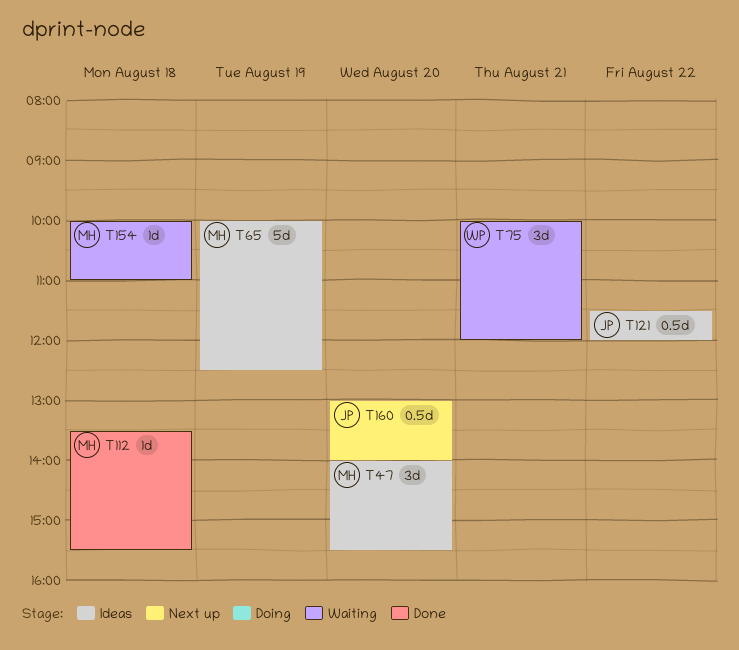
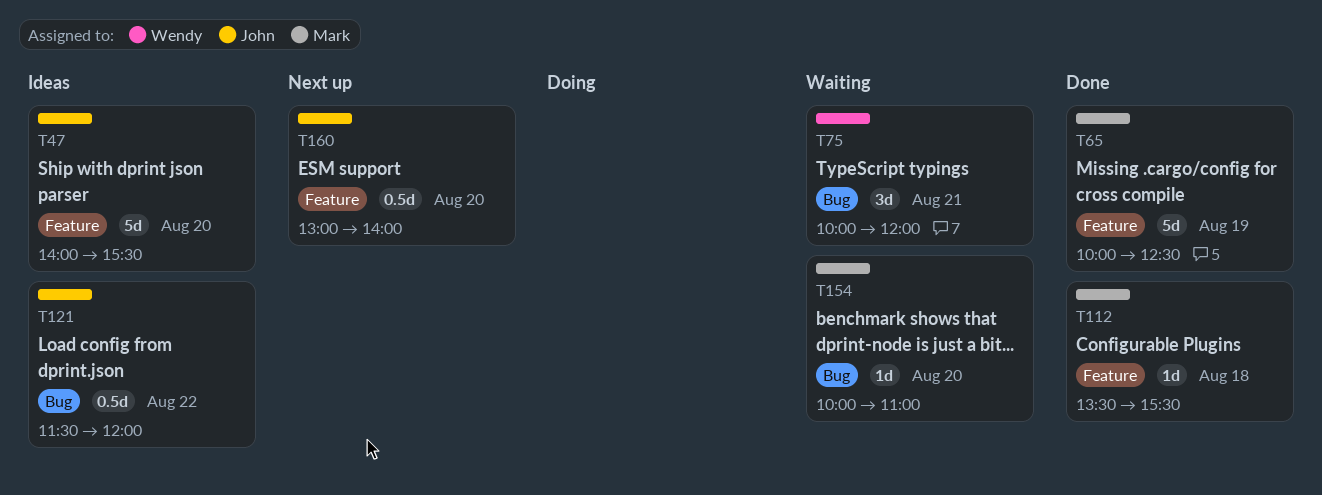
T47, owner: Mark -> John
T47, estimate: 3d -> 5d
T65, status: Ideas -> Done
T154, day: Aug 18 -> Aug 20

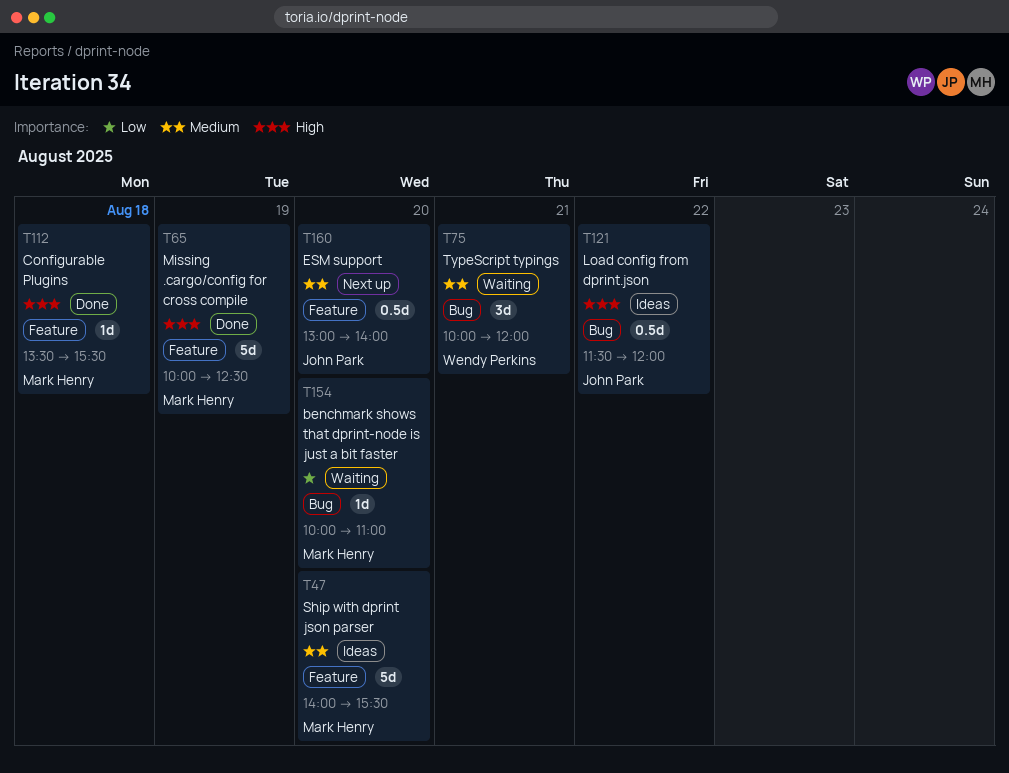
T47, owner: John Park -> Mark Henry

